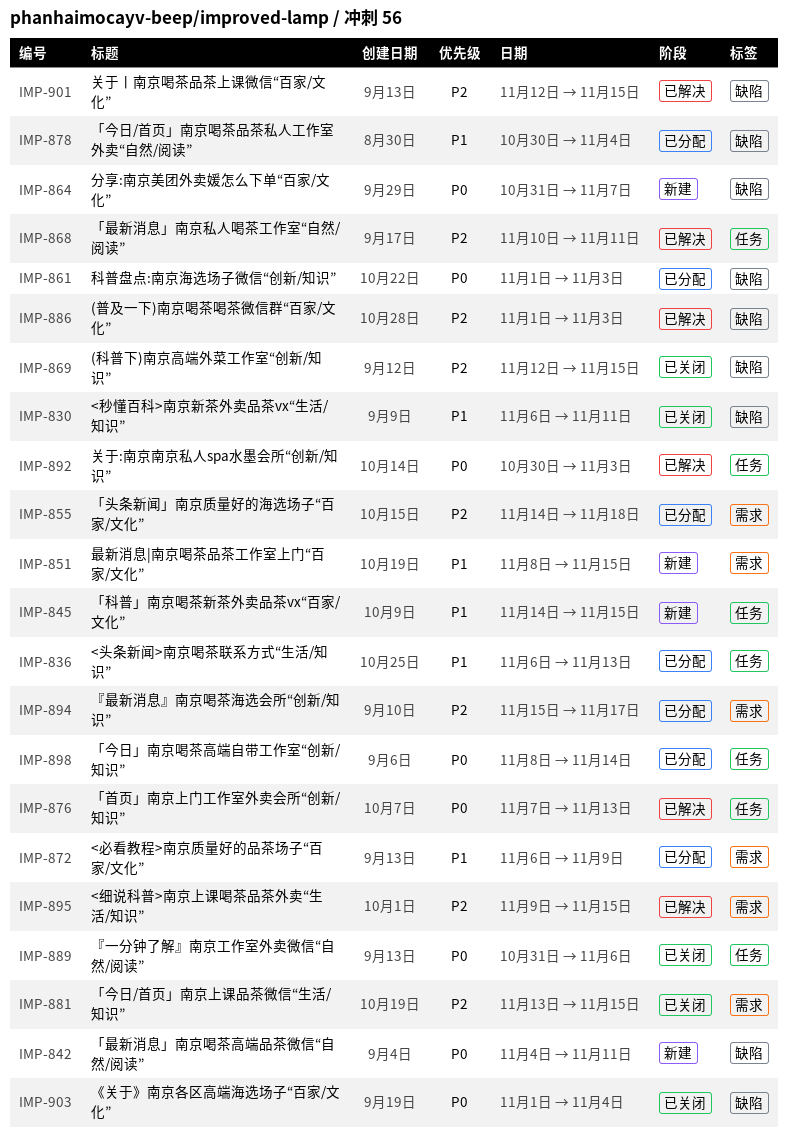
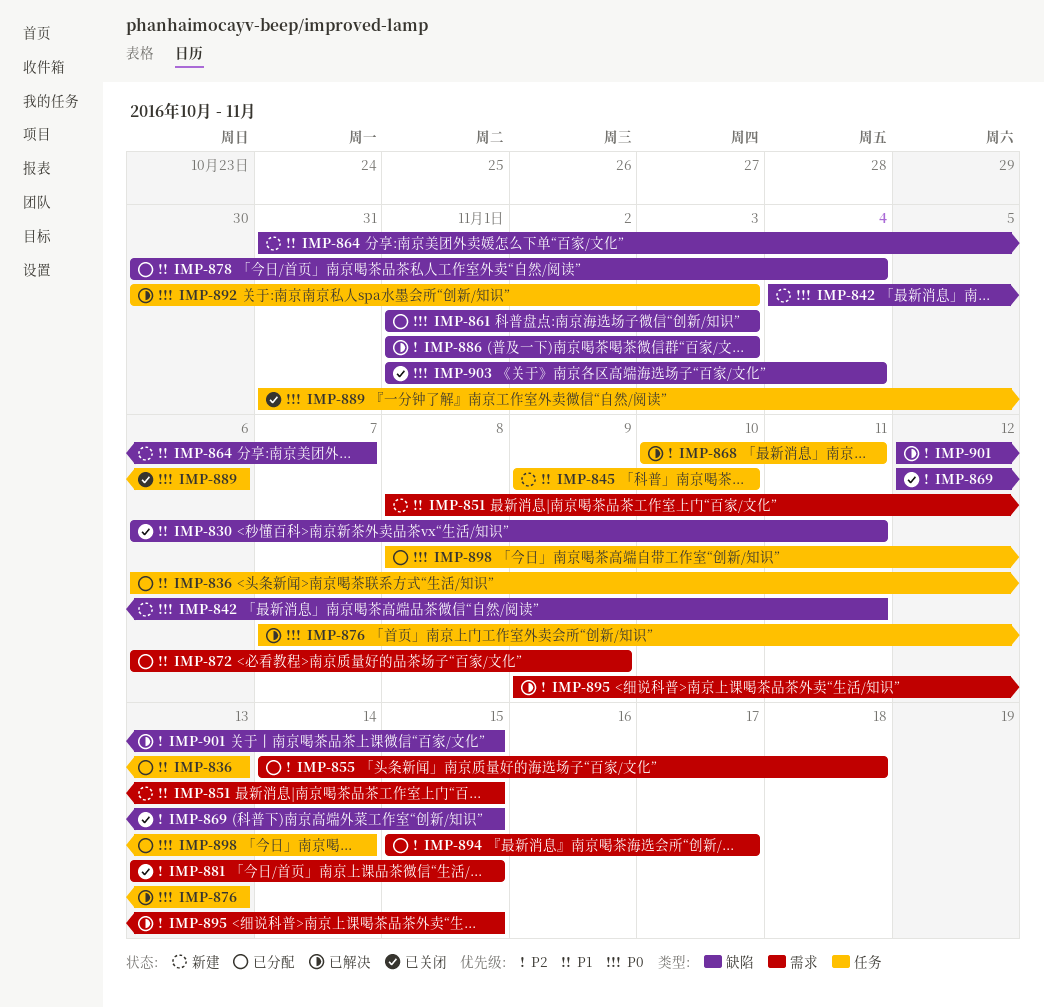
IMP-845, start: Nov 14 -> Nov 9
IMP-845, due: Nov 15 -> Nov 10
IMP-864, priority: P0 -> P1

